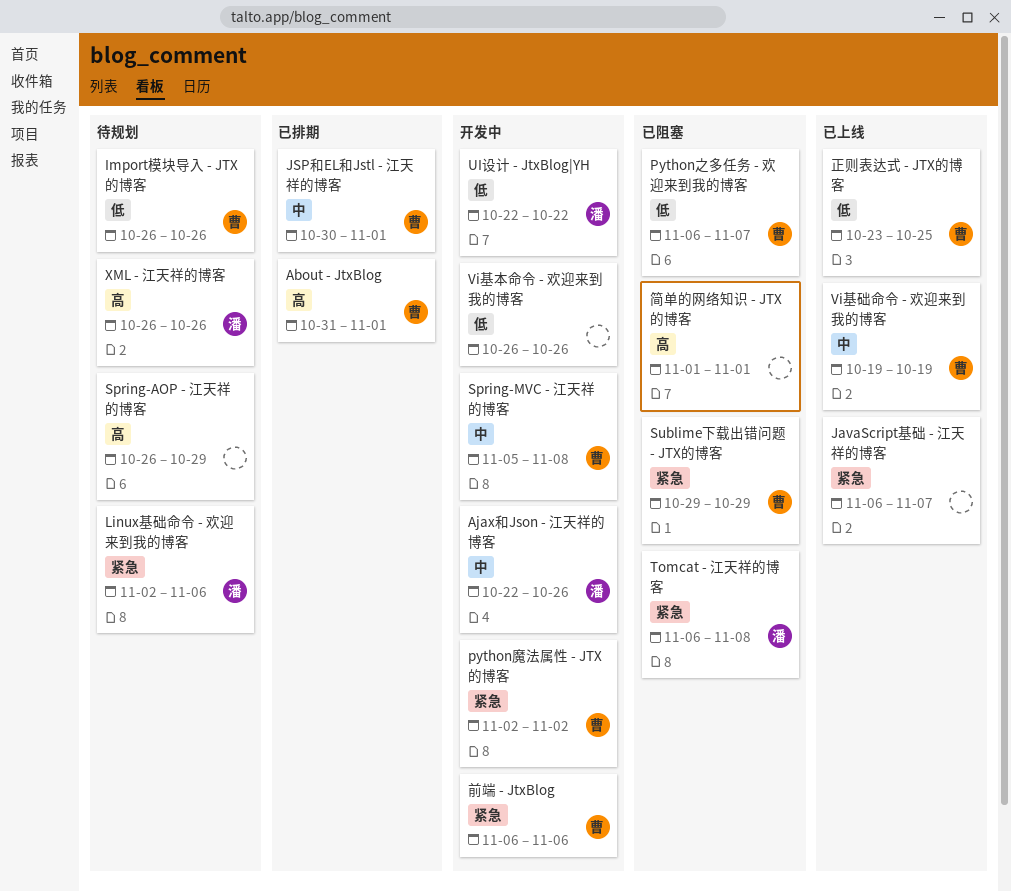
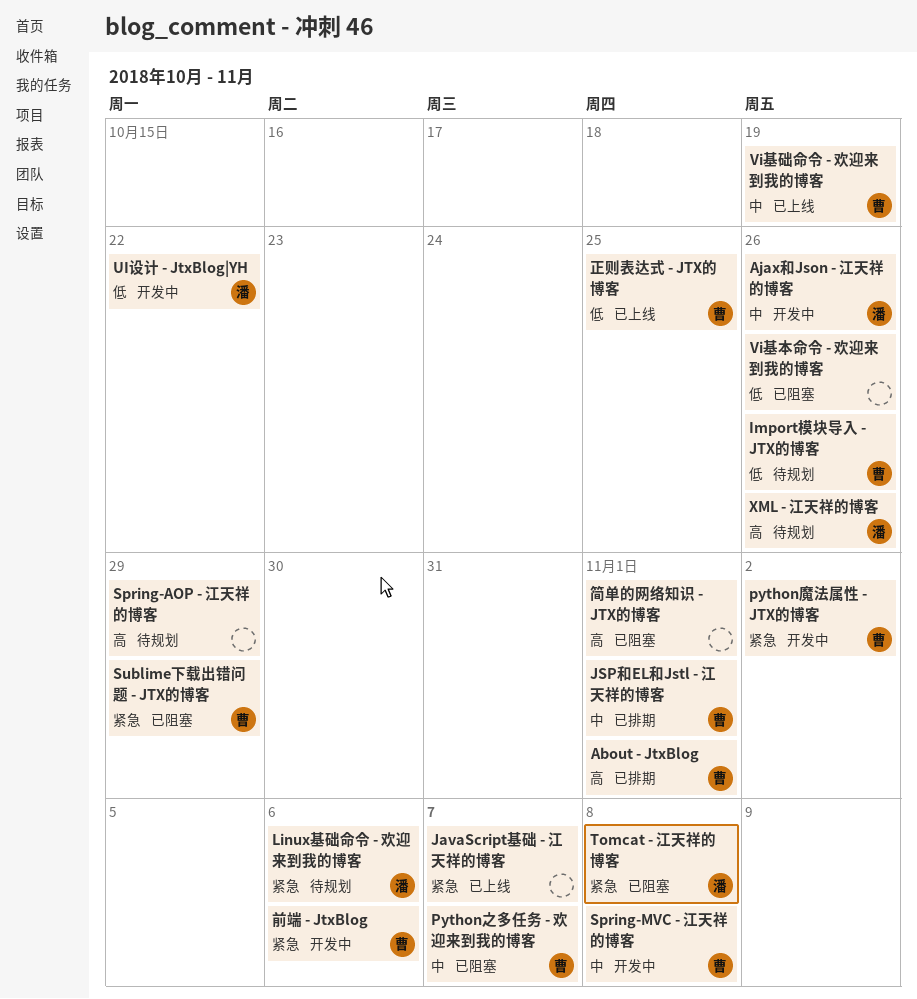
Python之多任务 - 欢迎来到我的博客, priority: 低 -> 中
Vi基本命令 - 欢迎来到我的博客, status: 开发中 -> 已阻塞

